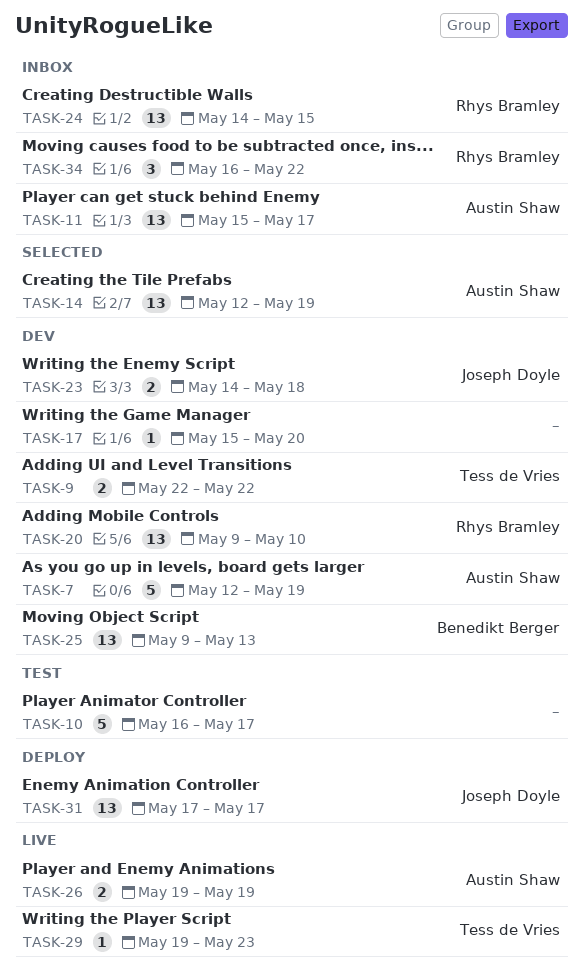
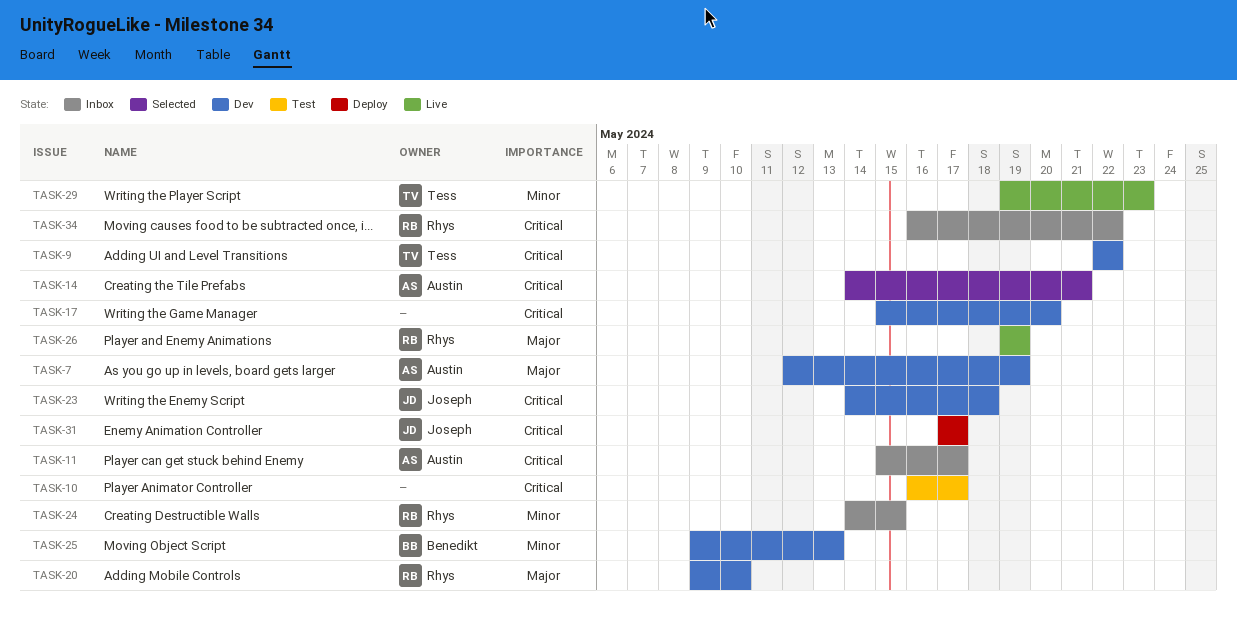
TASK-14, start: May 12 -> May 14
TASK-14, due: May 19 -> May 21
TASK-26, owner: Austin Shaw -> Rhys Bramley

